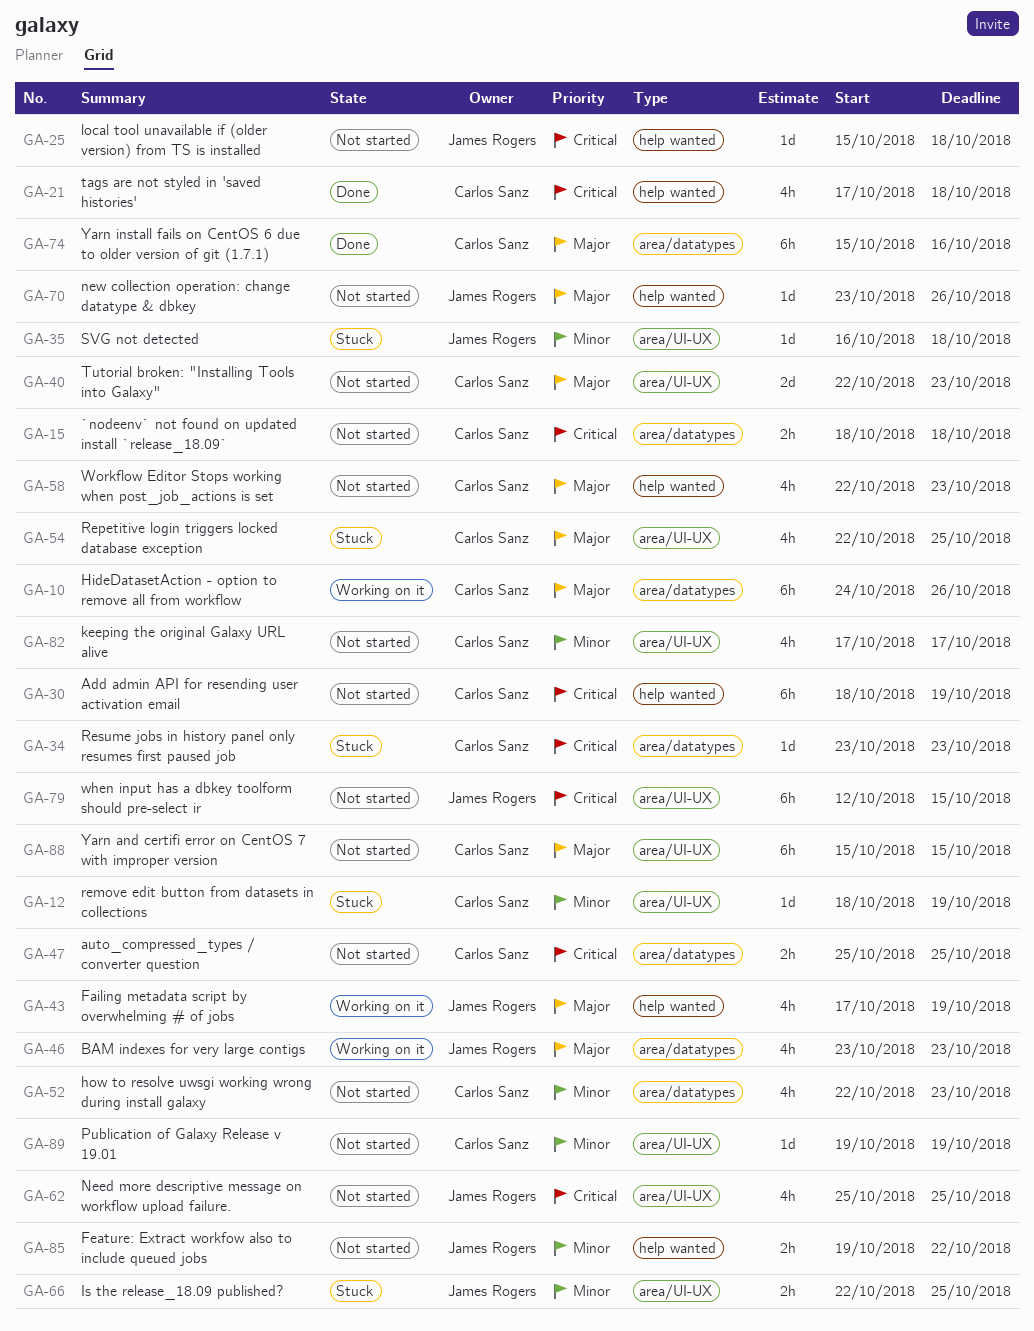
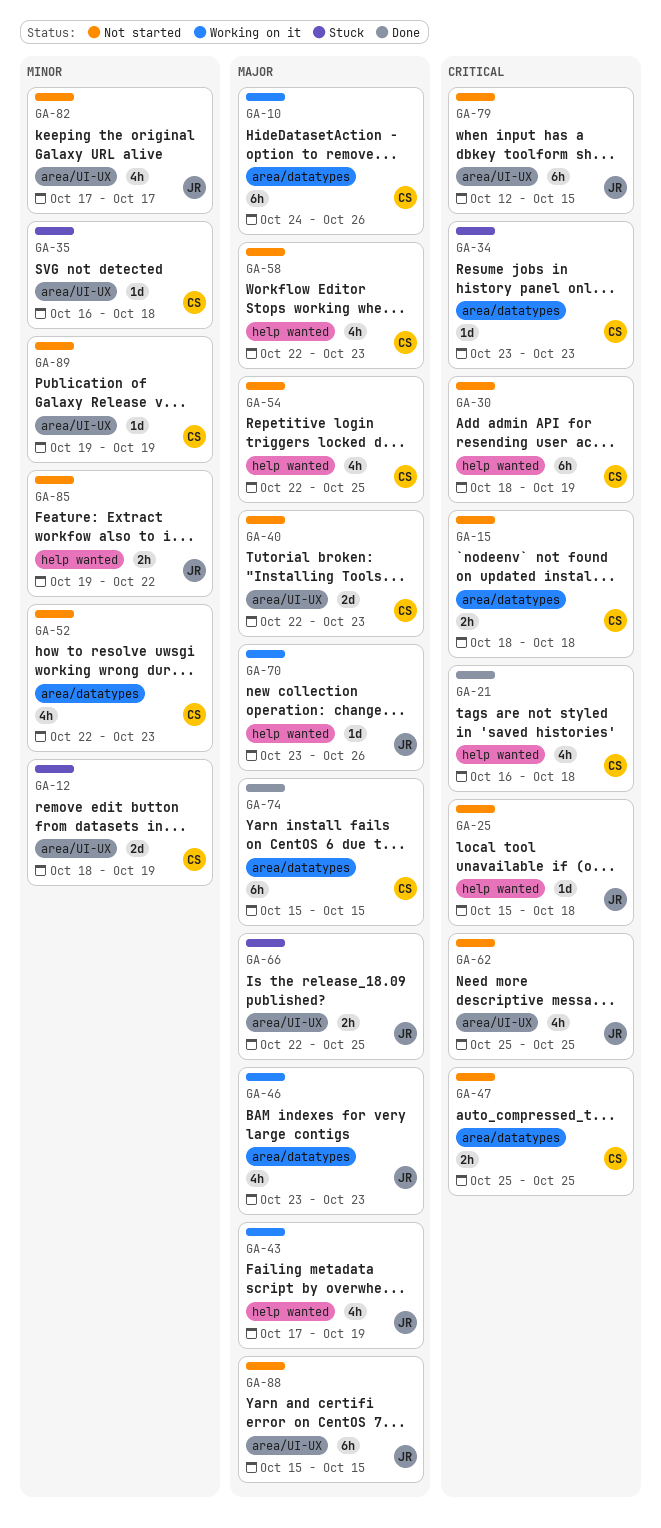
GA-12, estimate: 1d -> 2d
GA-21, start: Oct 17 -> Oct 16
GA-35, owner: James Rogers -> Carlos Sanz
GA-54, status: Stuck -> Not started
GA-54, label: area/UI-UX -> help wanted
GA-66, priority: Minor -> Major
GA-70, status: Not started -> Working on it
GA-74, due: Oct 16 -> Oct 15
GA-82, owner: Carlos Sanz -> James Rogers
GA-88, owner: Carlos Sanz -> James Rogers

